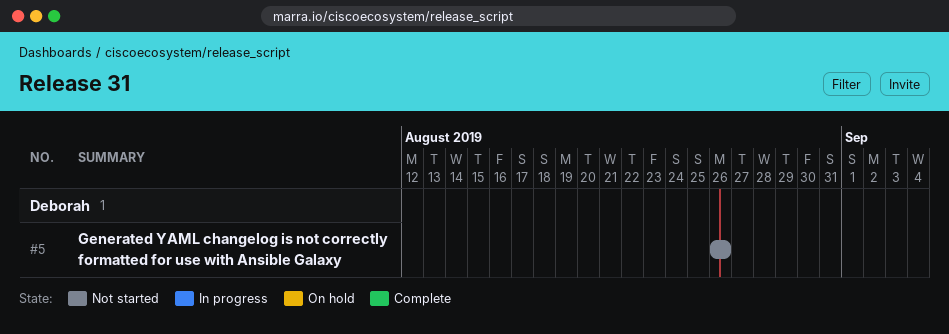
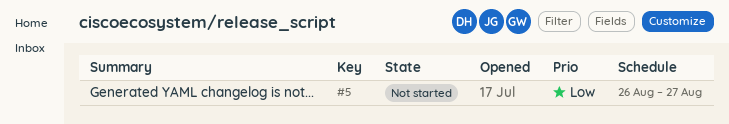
#5, due: Aug 26 -> Aug 27

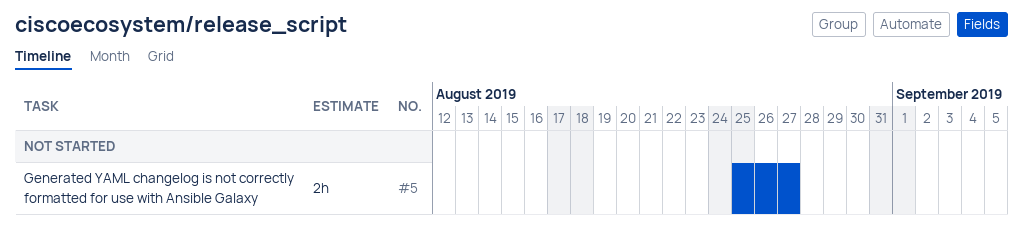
#5, start: Aug 26 -> Aug 25

